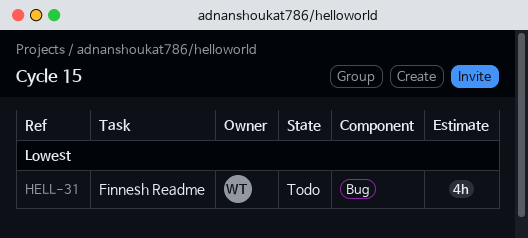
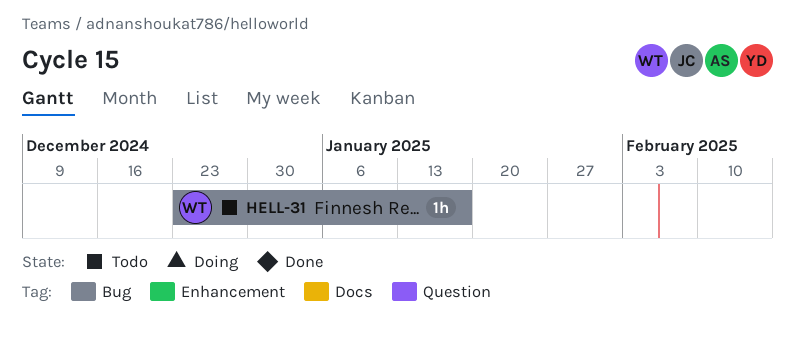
HELL-31, estimate: 4h -> 1h

